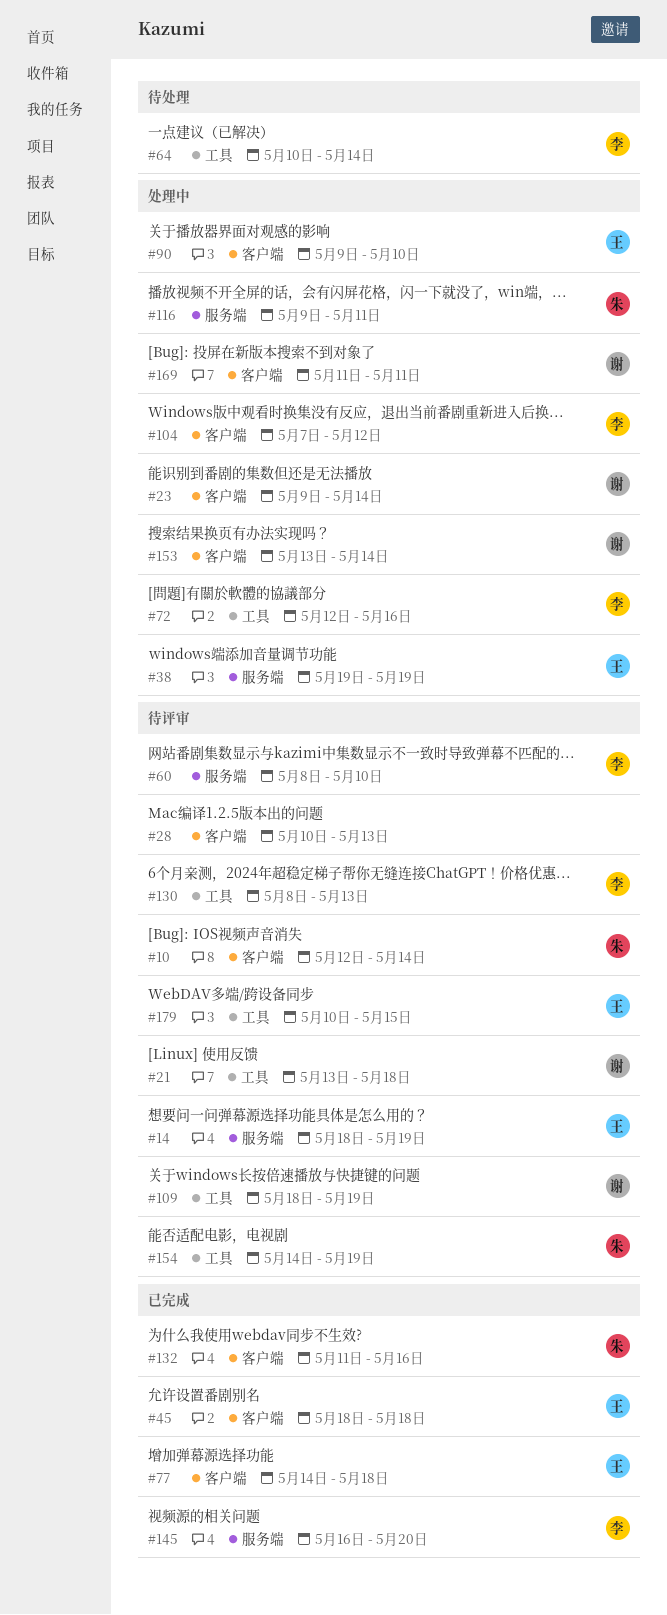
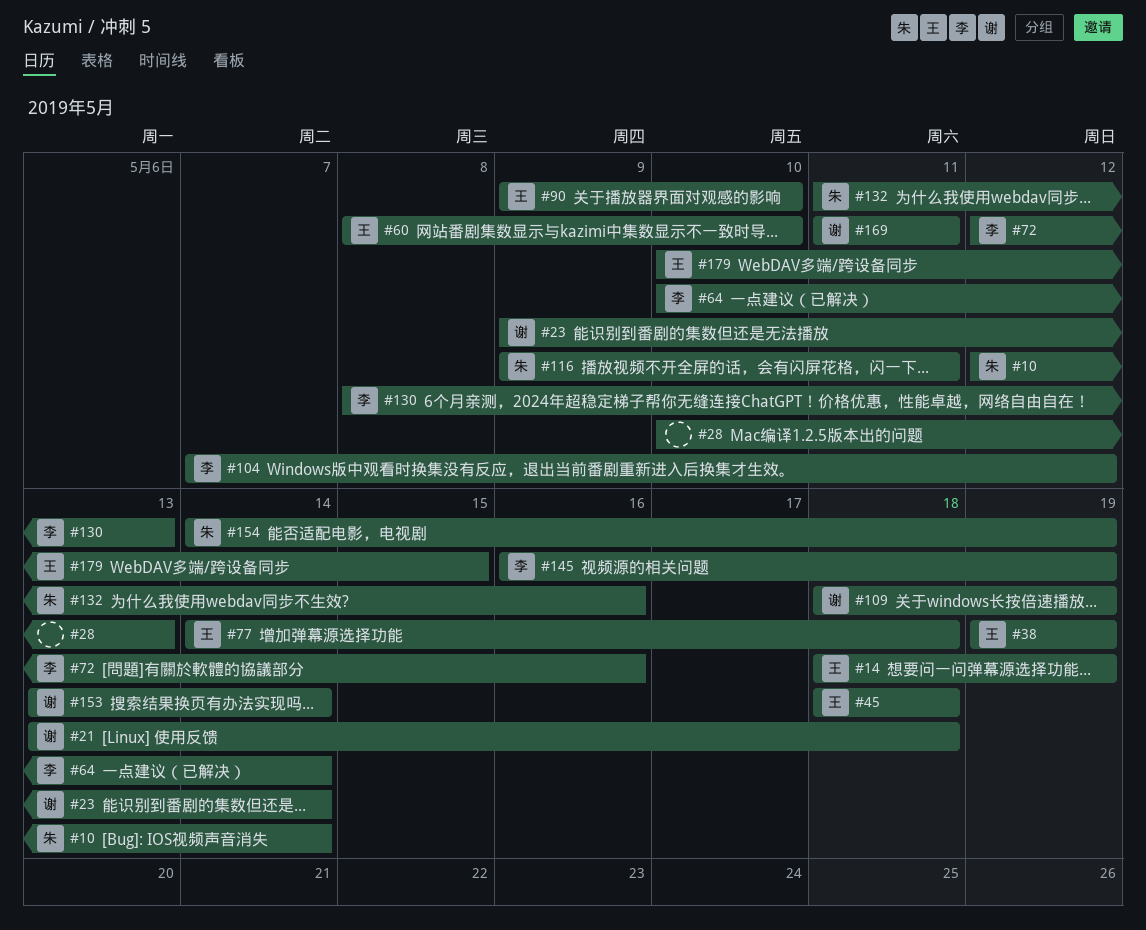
#60, owner: 李 -> 王
#145, due: May 20 -> May 19

